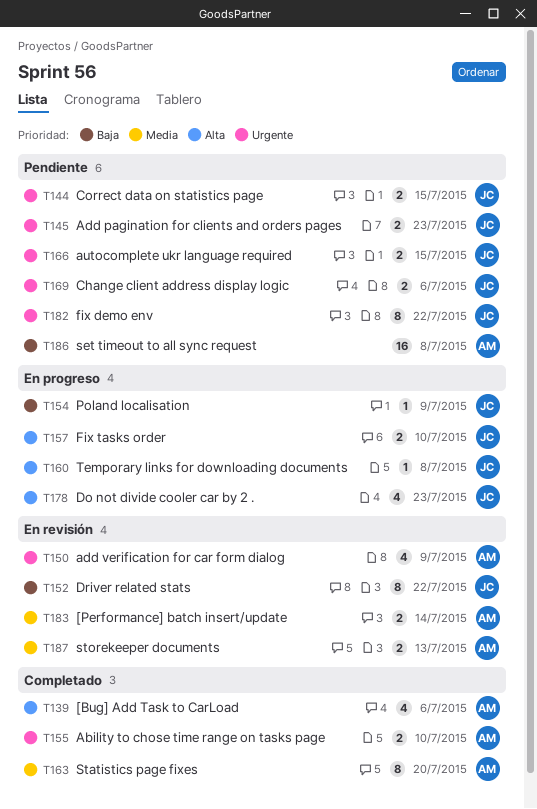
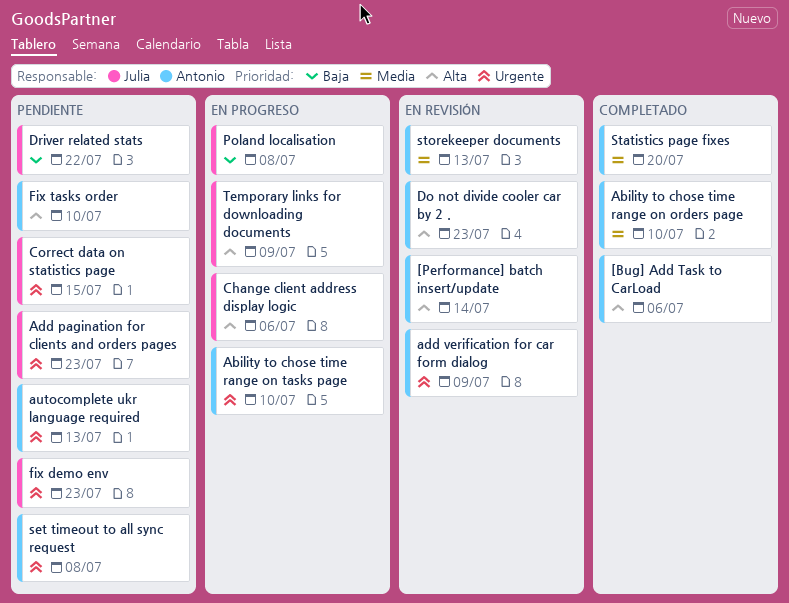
[Performance] batch insert/update, priority: Media -> Alta
Ability to chose time range on orders page: none -> present
Ability to chose time range on tasks page, status: Completado -> En progreso
autocomplete ukr language required, owner: Julia -> Antonio
autocomplete ukr language required, due: Jul 15 -> Jul 13
Change client address display logic, status: Pendiente -> En progreso
Change client address display logic, priority: Urgente -> Alta
Do not divide cooler car by 2 ., status: En progreso -> En revisión
Do not divide cooler car by 2 ., owner: Julia -> Antonio
Driver related stats, status: En revisión -> Pendiente
fix demo env, due: Jul 22 -> Jul 23
Fix tasks order, status: En progreso -> Pendiente
Fix tasks order, owner: Julia -> Antonio
Poland localisation, due: Jul 9 -> Jul 8
set timeout to all sync request, priority: Baja -> Urgente
Temporary links for downloading documents, due: Jul 8 -> Jul 9

